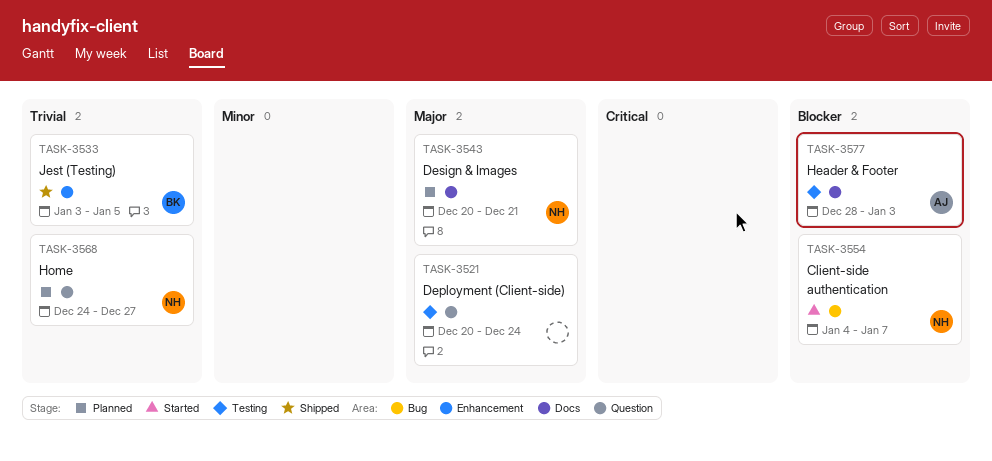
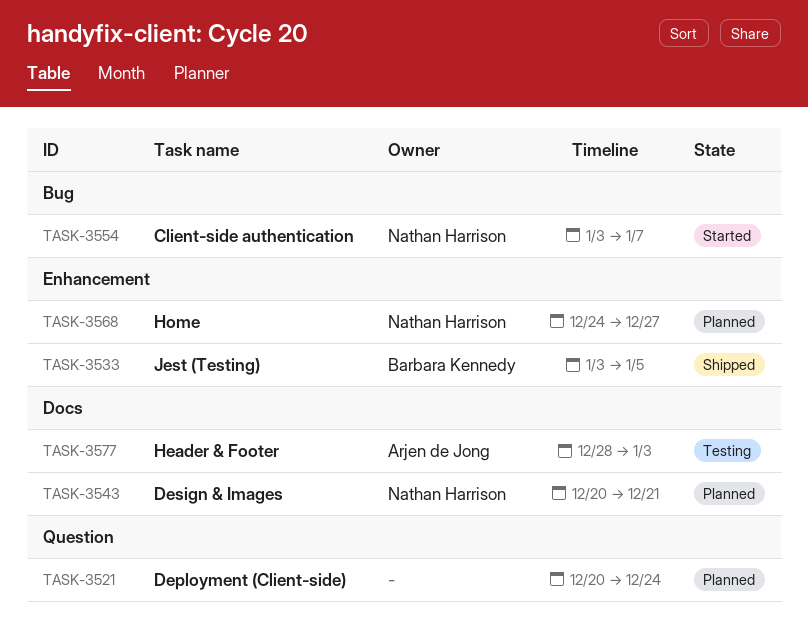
TASK-3521, status: Testing -> Planned
TASK-3554, start: Jan 4 -> Jan 3
TASK-3568, label: Question -> Enhancement

